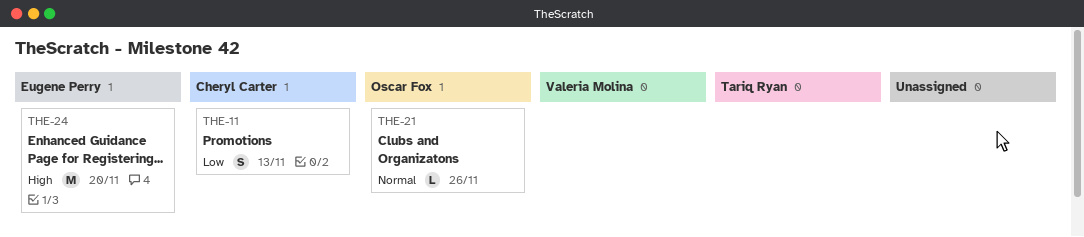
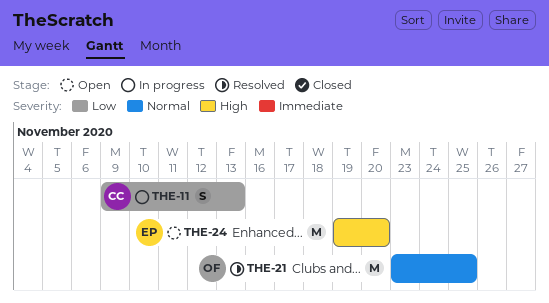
THE-21, estimate: L -> M
THE-21, due: Nov 26 -> Nov 25

